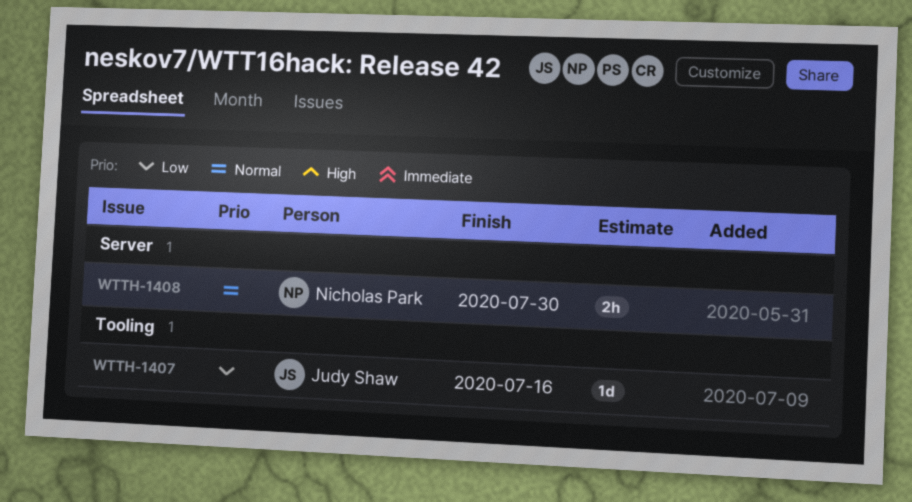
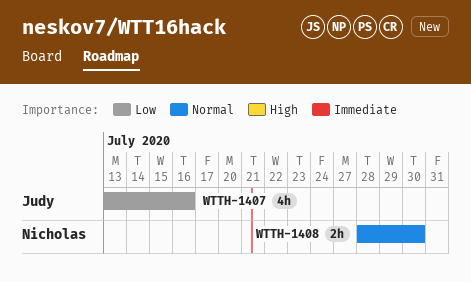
WTTH-1407, estimate: 1d -> 4h

